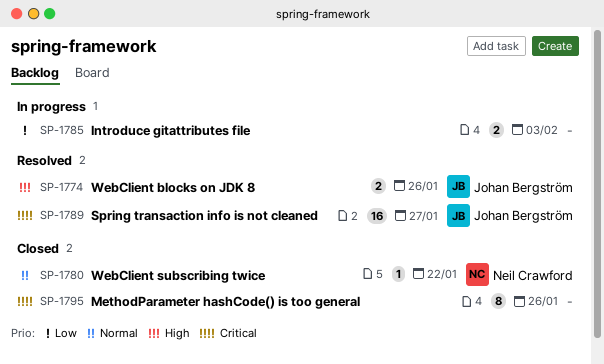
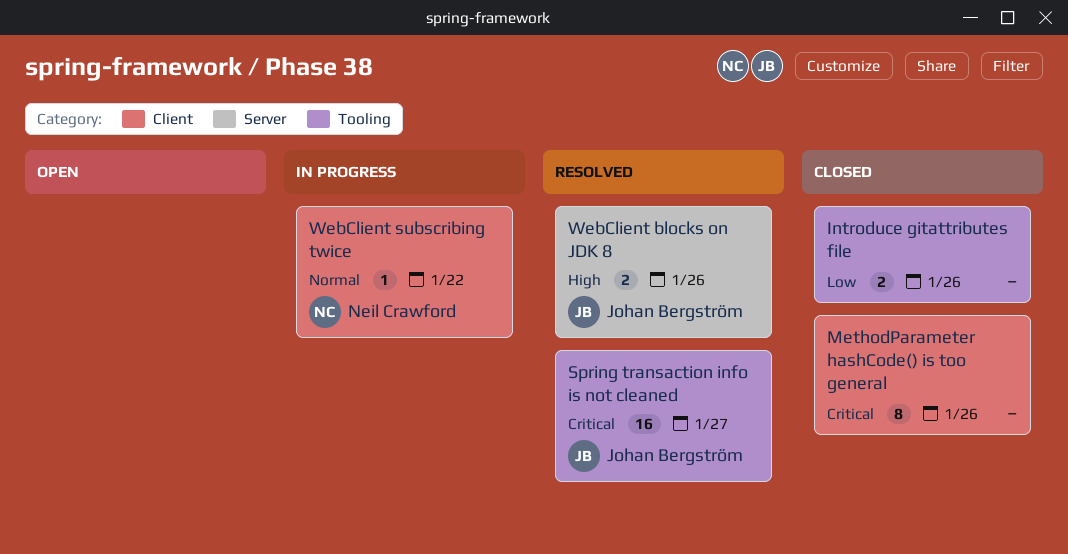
Introduce gitattributes file, status: In progress -> Closed
Introduce gitattributes file, due: Feb 3 -> Jan 26
WebClient subscribing twice, status: Closed -> In progress

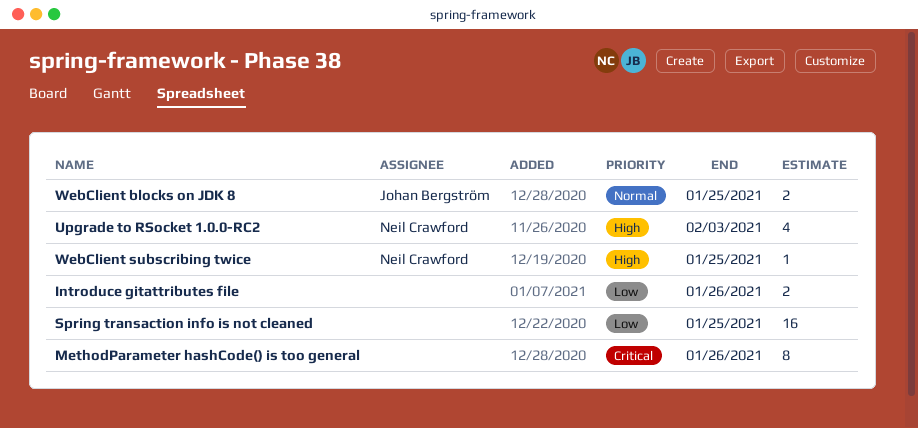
Spring transaction info is not cleaned, owner: Johan Bergström -> none
Spring transaction info is not cleaned, priority: Critical -> Low
Spring transaction info is not cleaned, due: Jan 27 -> Jan 25
Upgrade to RSocket 1.0.0-RC2: none -> present
WebClient blocks on JDK 8, priority: High -> Normal
WebClient blocks on JDK 8, due: Jan 26 -> Jan 25
WebClient subscribing twice, priority: Normal -> High
WebClient subscribing twice, due: Jan 22 -> Jan 25

